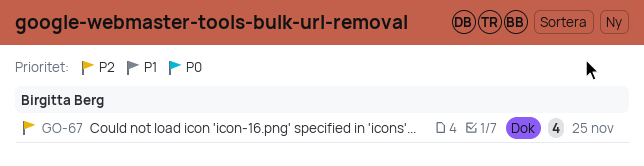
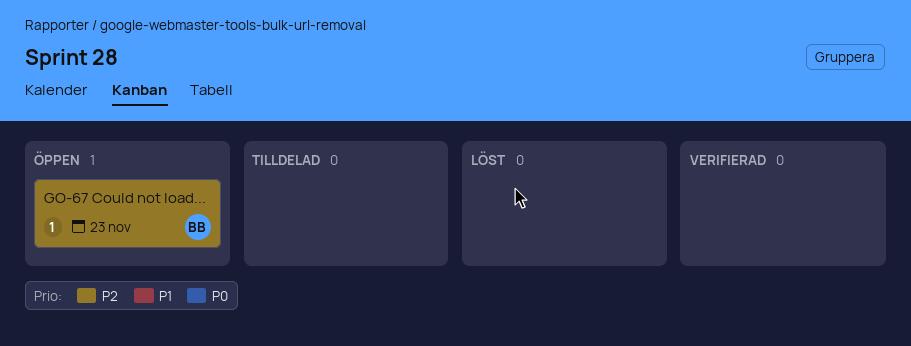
GO-67, estimate: 4 -> 1
GO-67, due: Nov 25 -> Nov 23

